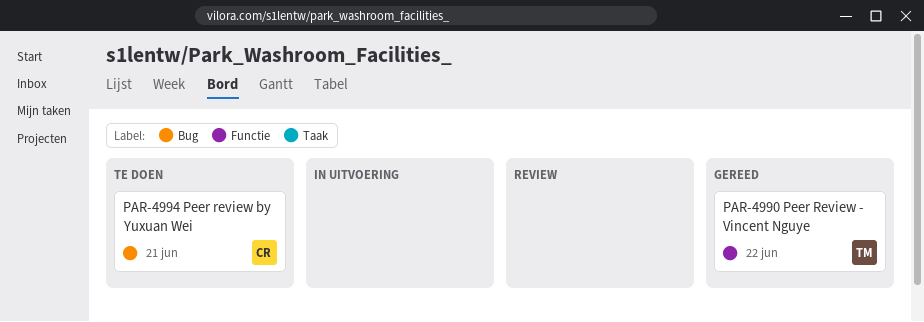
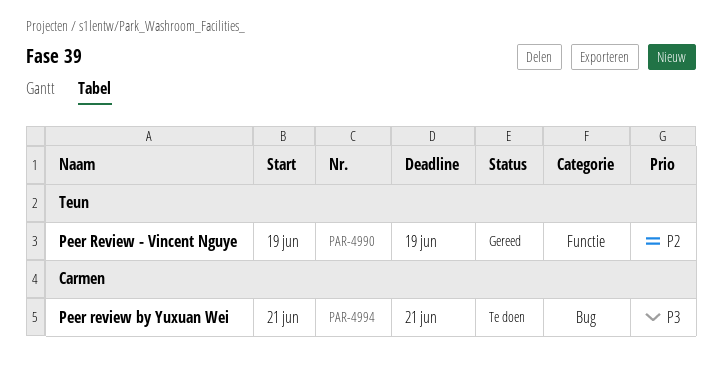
PAR-4990, due: Jun 22 -> Jun 19

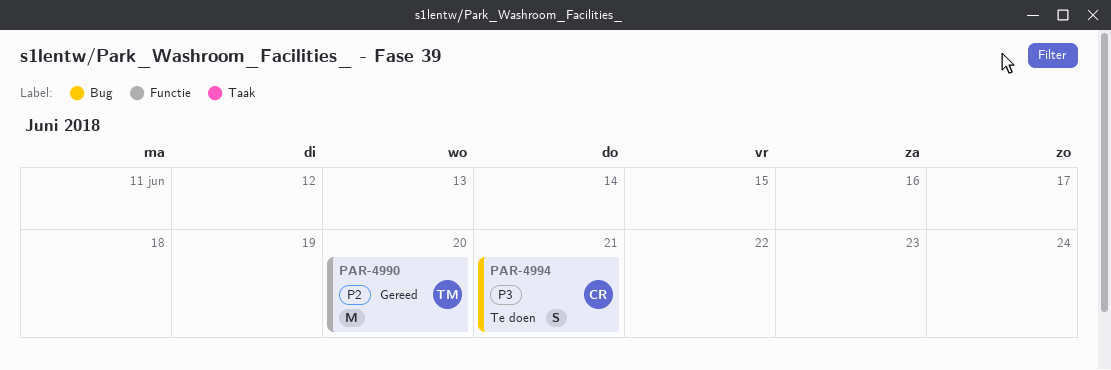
PAR-4990, due: Jun 19 -> Jun 20

